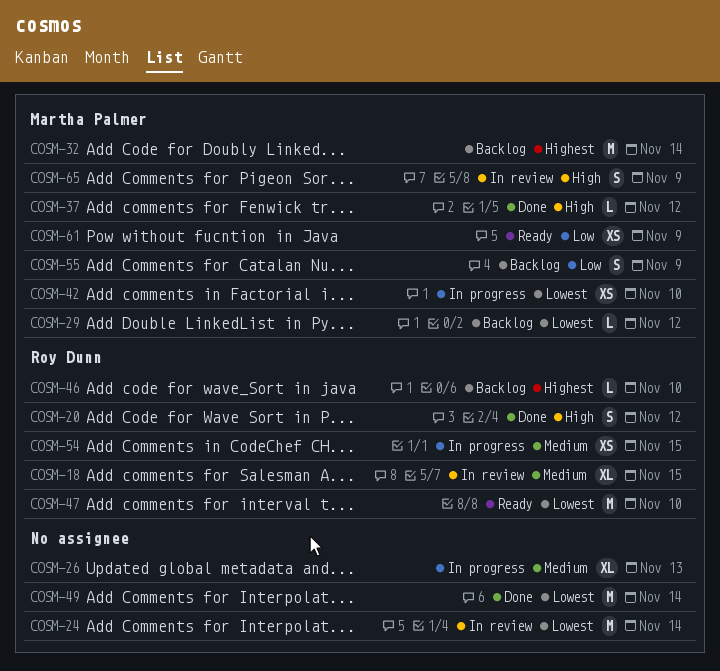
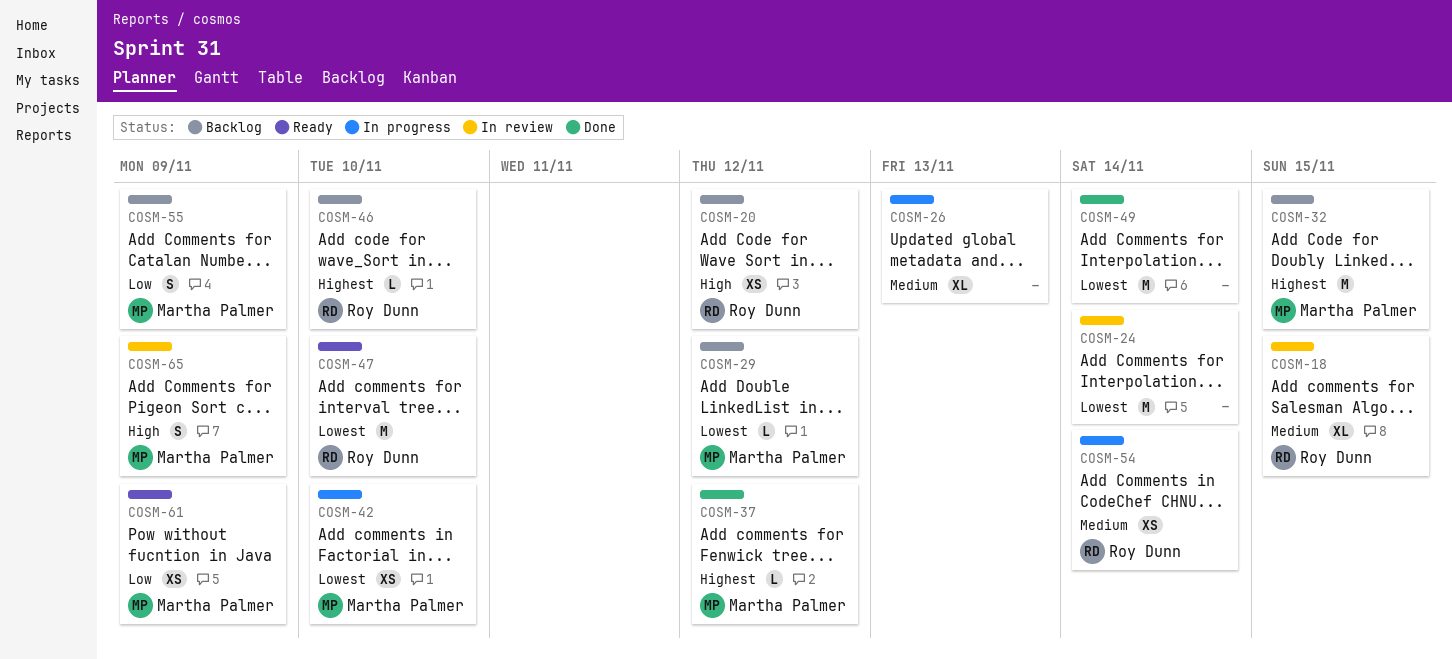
COSM-20, status: Done -> Backlog
COSM-20, estimate: S -> XS
COSM-32, due: Nov 14 -> Nov 15
COSM-37, priority: High -> Highest
COSM-54, due: Nov 15 -> Nov 14

